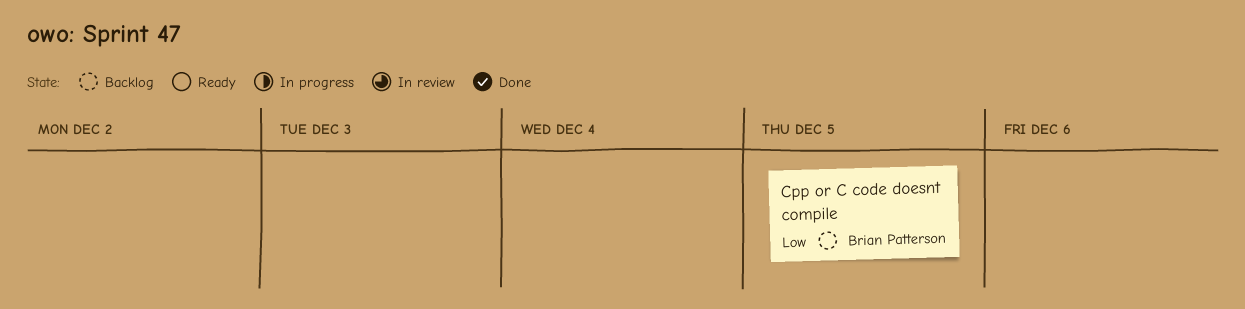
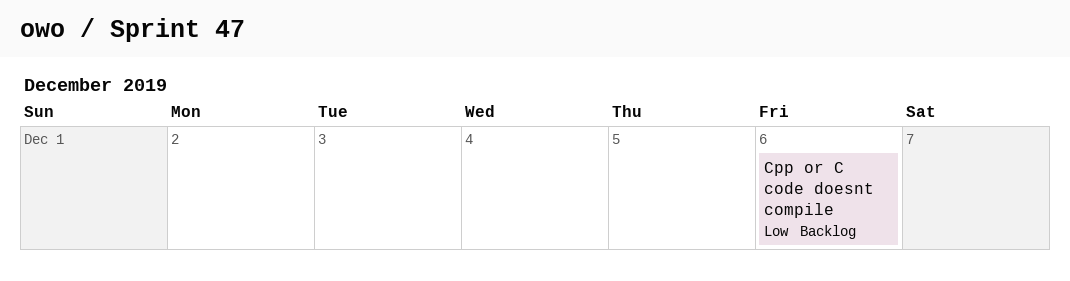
Cpp or C code doesnt compile, due: Dec 5 -> Dec 6

